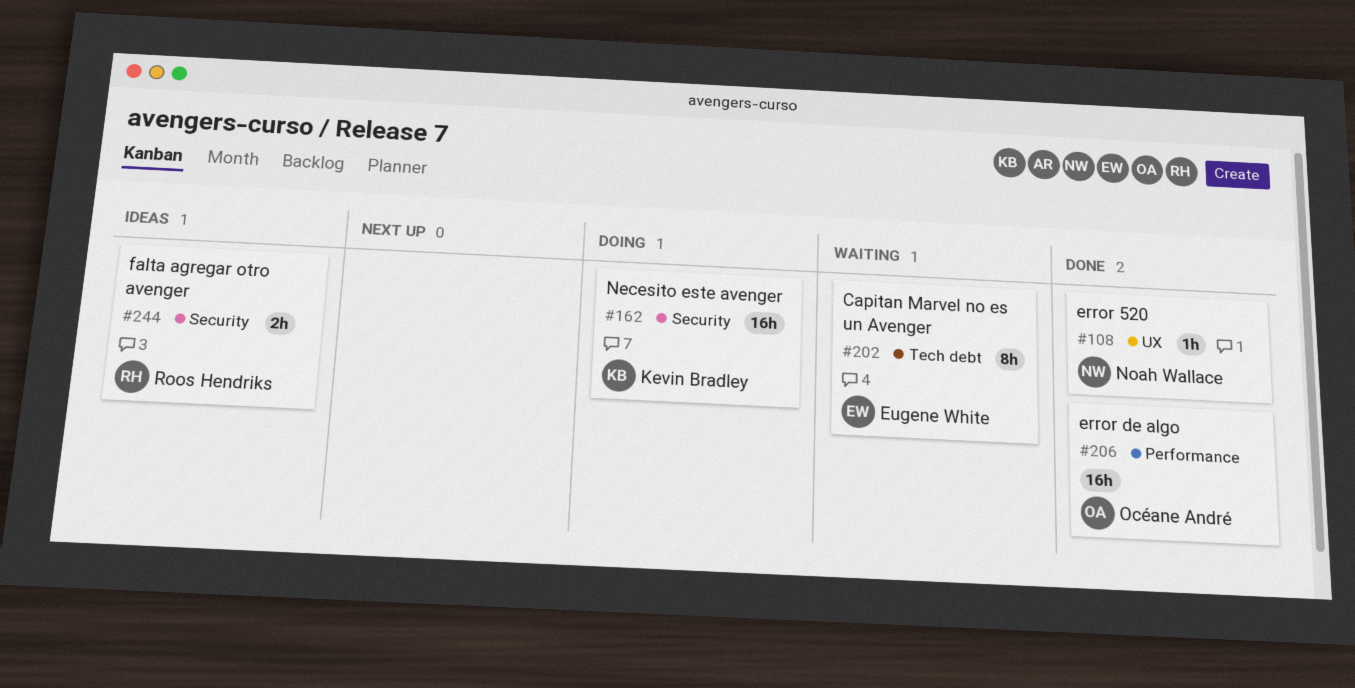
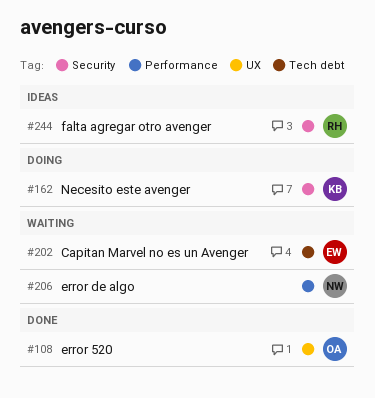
#108, owner: Noah Wallace -> Océane André
#206, status: Done -> Waiting
#206, owner: Océane André -> Noah Wallace

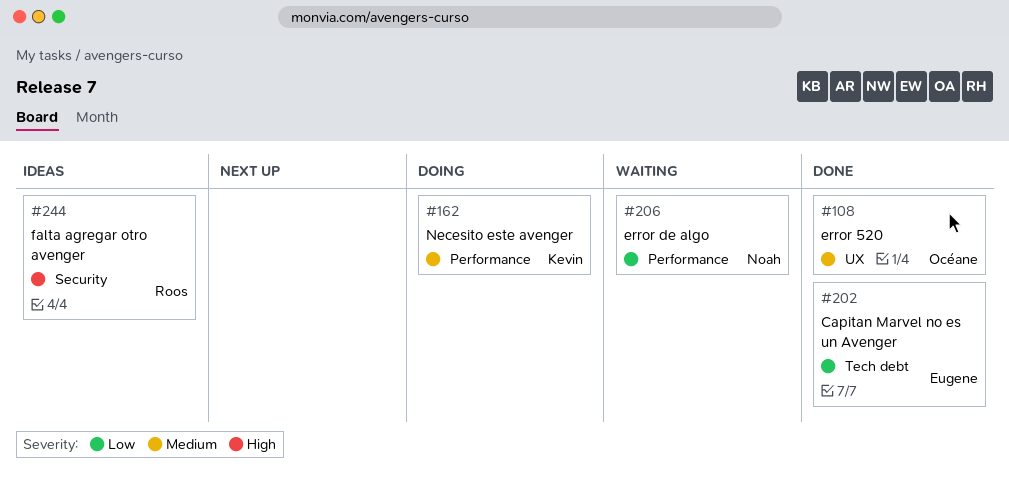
#162, label: Security -> Performance
#202, status: Waiting -> Done

